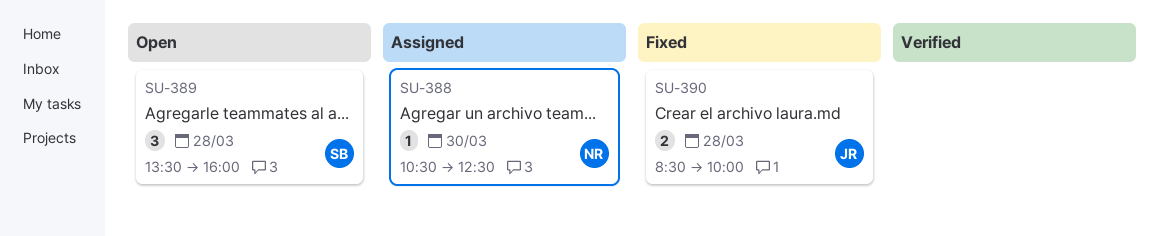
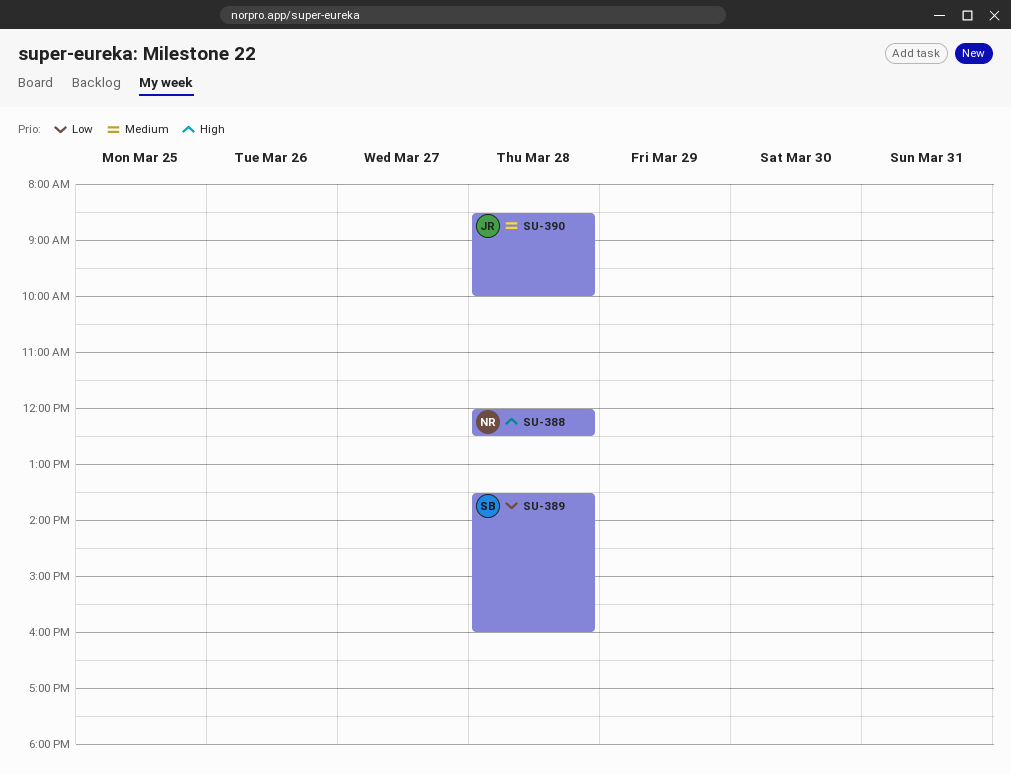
SU-388, day: Mar 30 -> Mar 28
SU-388, begins: 10:30 -> 12:00

